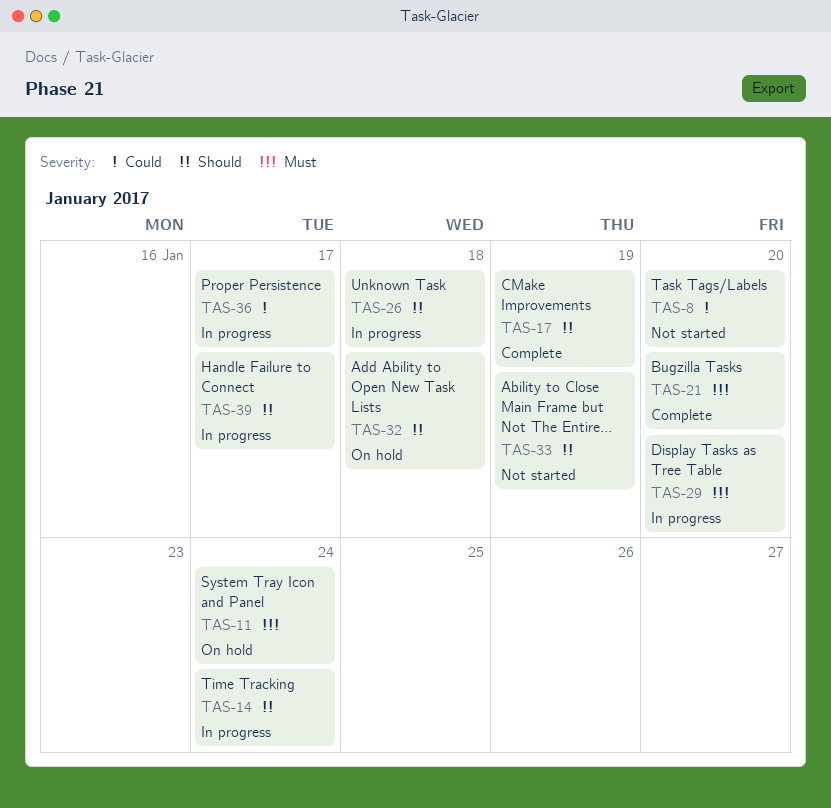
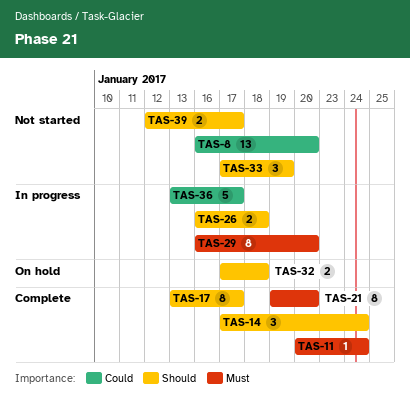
TAS-11, status: On hold -> Complete
TAS-14, status: In progress -> Complete
TAS-17, due: Jan 19 -> Jan 17
TAS-39, status: In progress -> Not started

